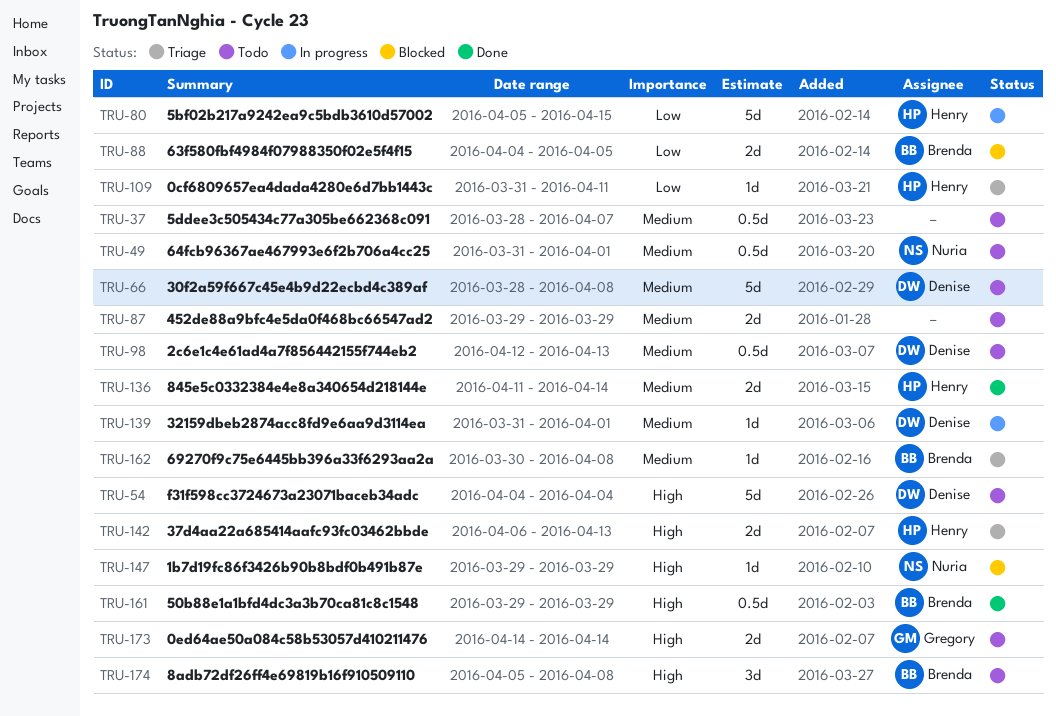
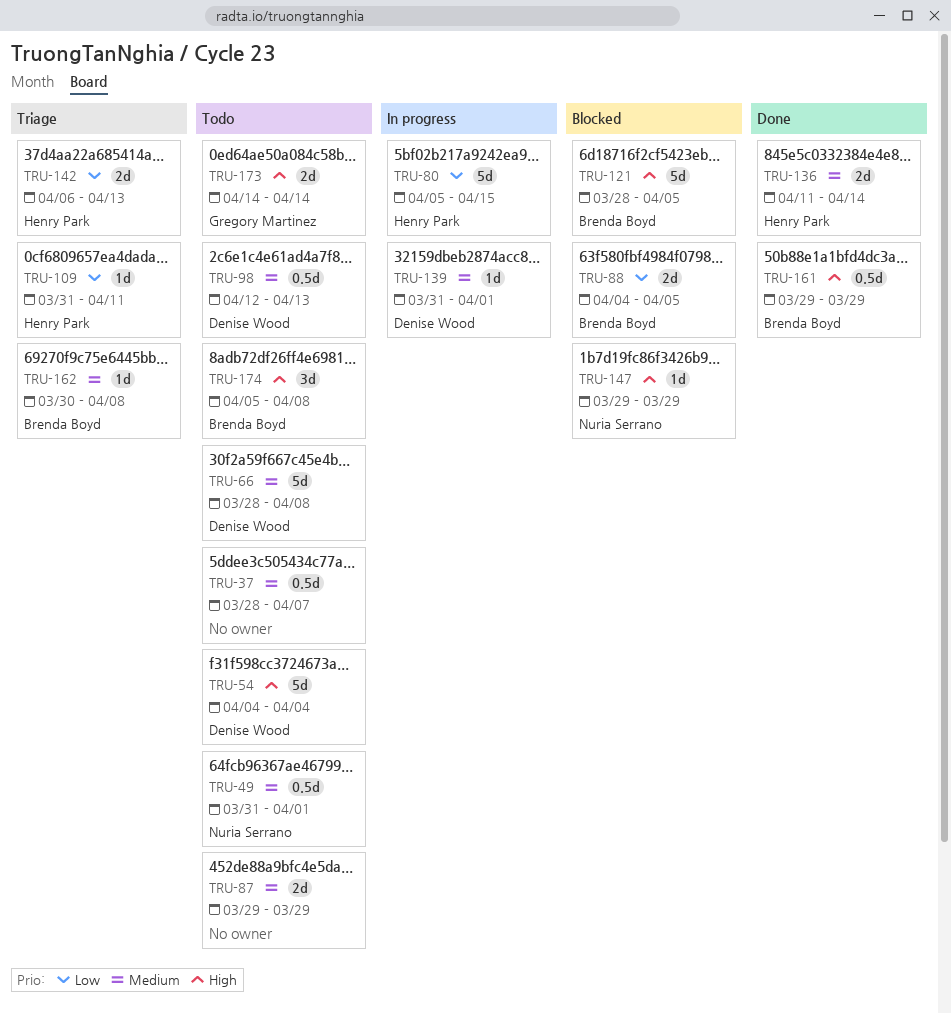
TRU-121: none -> present
TRU-142, priority: High -> Low

